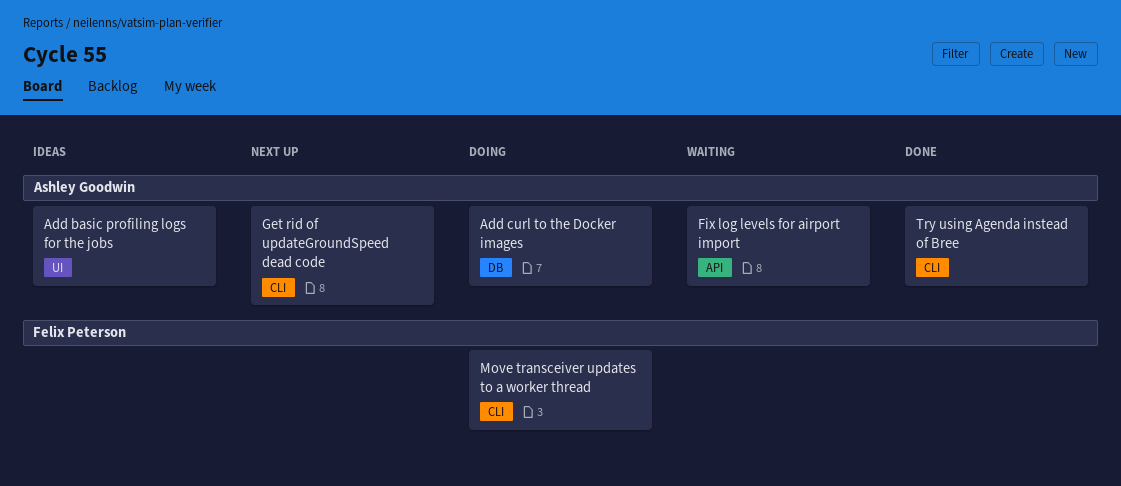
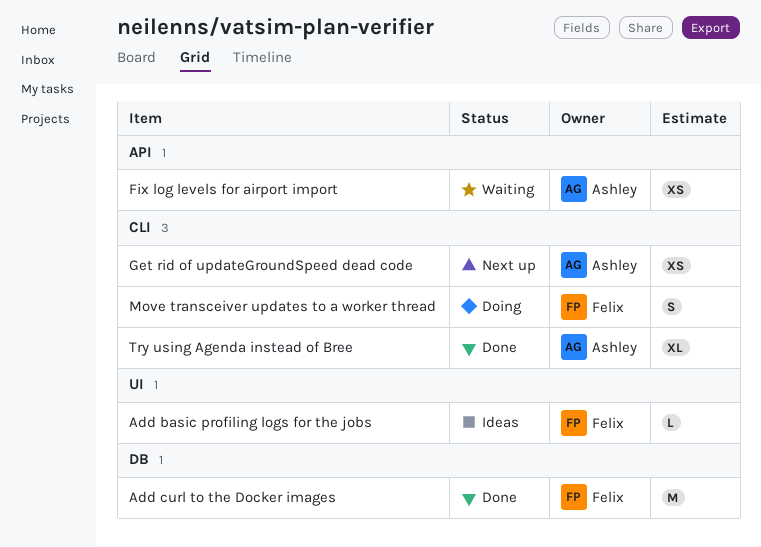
Add basic profiling logs for the jobs, owner: Ashley Goodwin -> Felix Peterson
Add curl to the Docker images, status: Doing -> Done
Add curl to the Docker images, owner: Ashley Goodwin -> Felix Peterson

